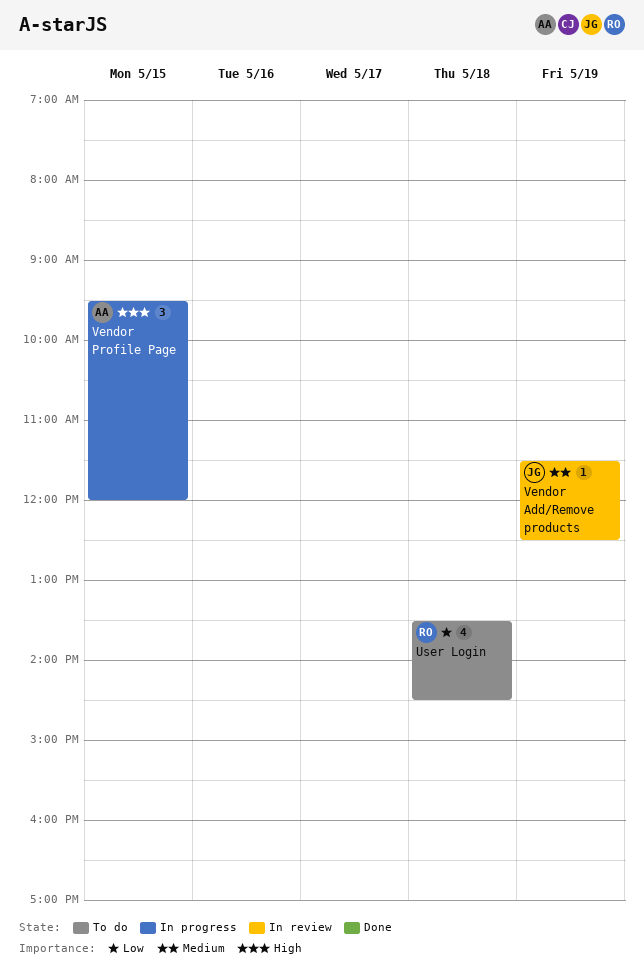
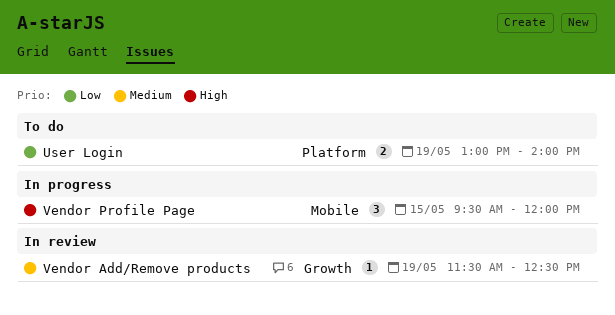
User Login, estimate: 4 -> 2
User Login, day: May 18 -> May 19
User Login, begins: 13:30 -> 13:00
User Login, ends: 14:30 -> 14:00

